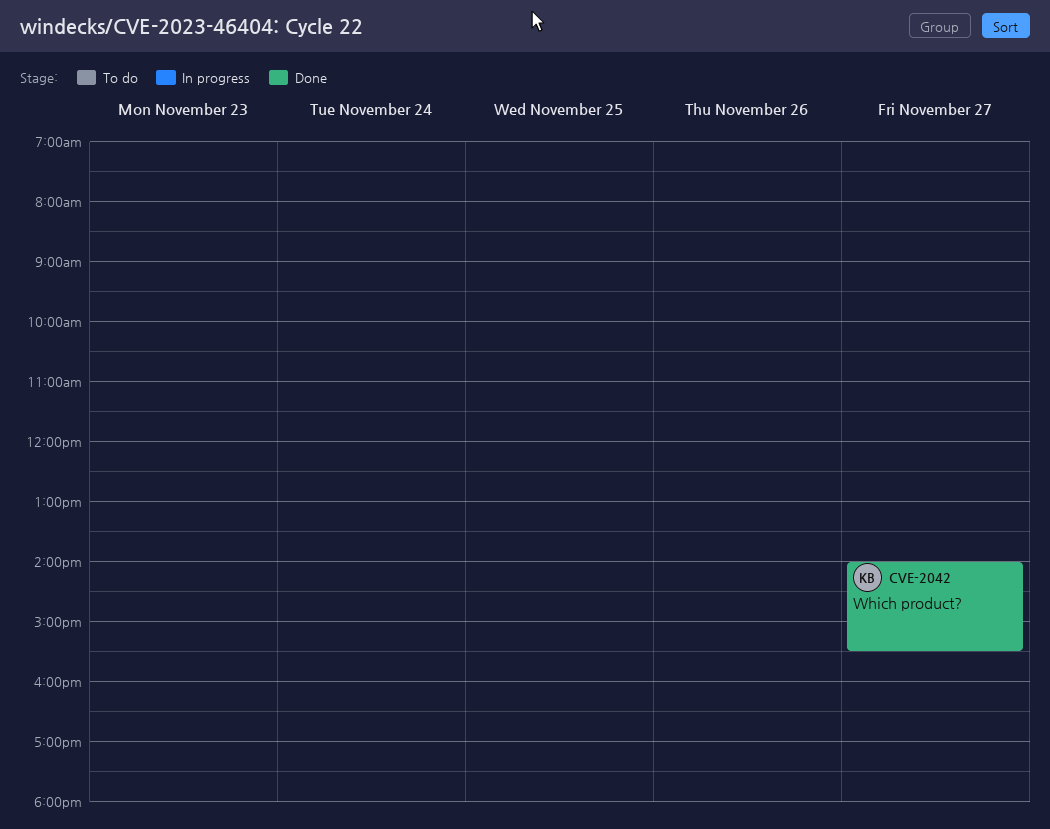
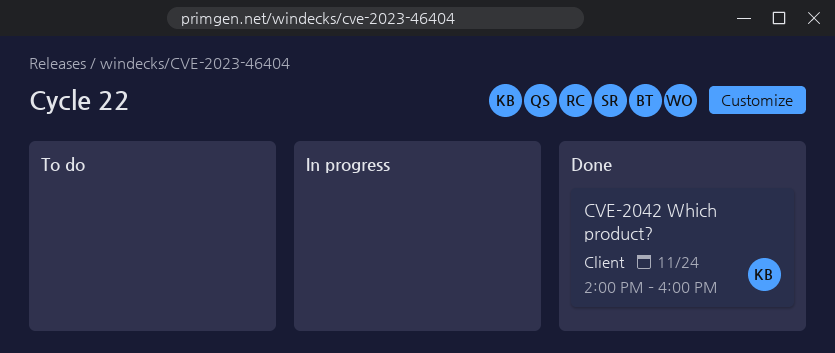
CVE-2042, day: Nov 27 -> Nov 24
CVE-2042, ends: 15:30 -> 16:00

